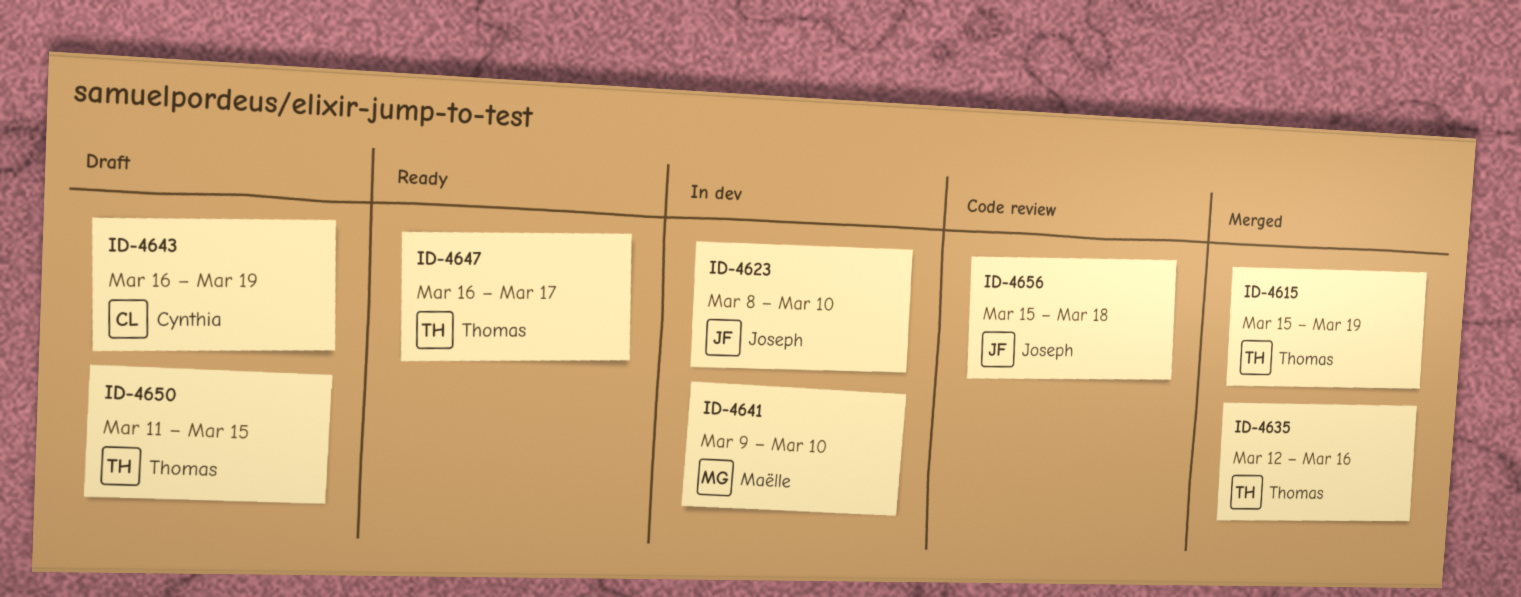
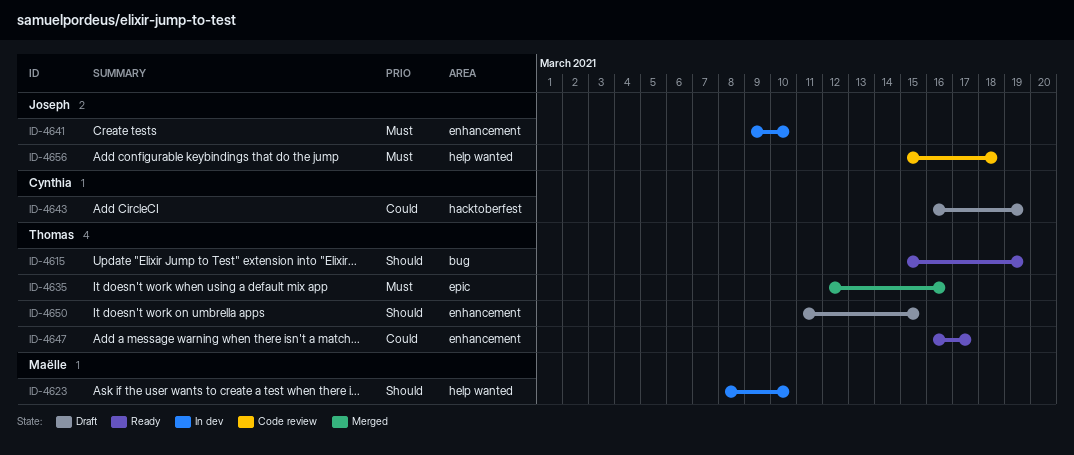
ID-4615, status: Merged -> Ready
ID-4623, owner: Joseph -> Maëlle
ID-4641, owner: Maëlle -> Joseph

